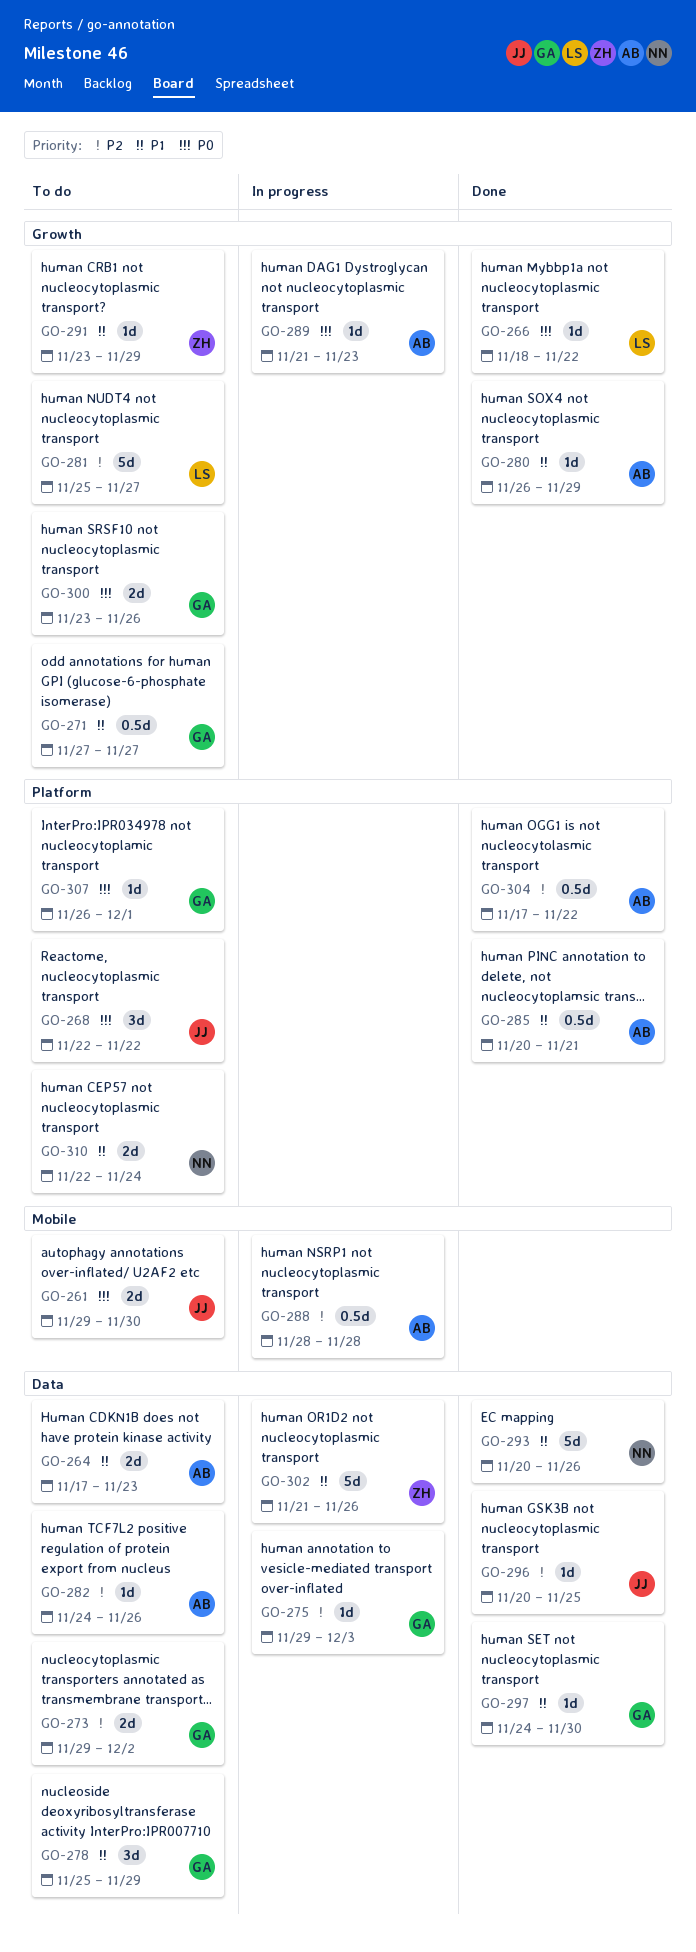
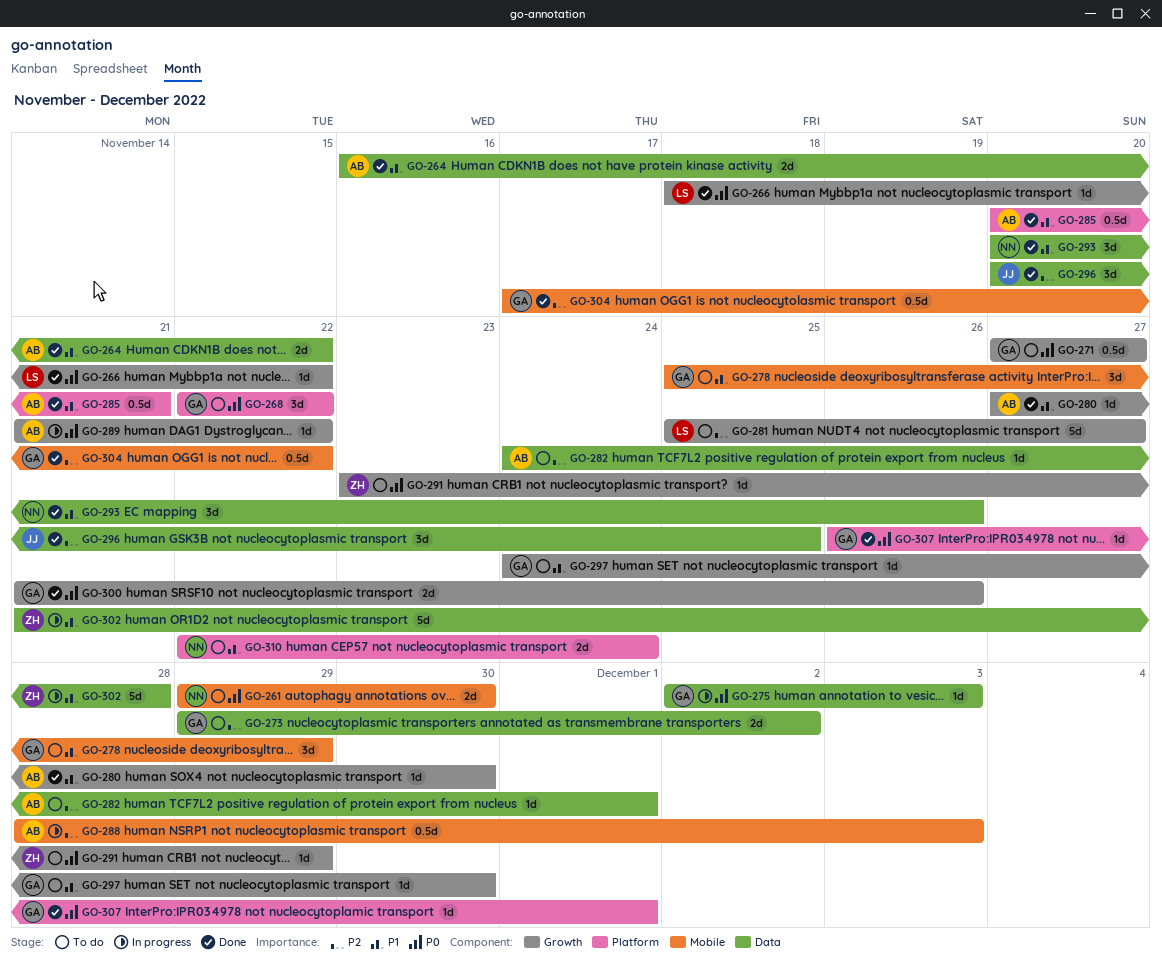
GO-261, owner: JJ -> NN
GO-264, status: To do -> Done
GO-264, start: Nov 17 -> Nov 16
GO-264, due: Nov 23 -> Nov 22
GO-268, owner: JJ -> GA
GO-271, priority: P1 -> P0
GO-275, priority: P2 -> P0
GO-275, start: Nov 29 -> Dec 2
GO-278, label: Data -> Mobile
GO-280, start: Nov 26 -> Nov 27
GO-280, due: Nov 29 -> Nov 30
GO-282, due: Nov 26 -> Dec 1
GO-288, due: Nov 28 -> Dec 3
GO-289, due: Nov 23 -> Nov 22
GO-291, priority: P1 -> P0
GO-293, estimate: 5d -> 3d
GO-296, estimate: 1d -> 3d
GO-297, status: Done -> To do
GO-297, label: Data -> Growth
GO-300, status: To do -> Done
GO-300, start: Nov 23 -> Nov 21
GO-302, due: Nov 26 -> Nov 28
GO-304, owner: AB -> GA
GO-304, label: Platform -> Mobile
GO-307, status: To do -> Done

